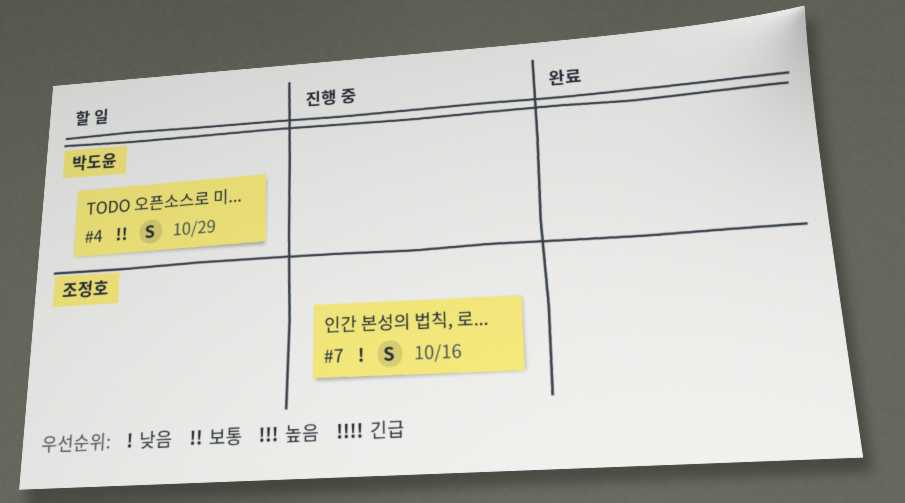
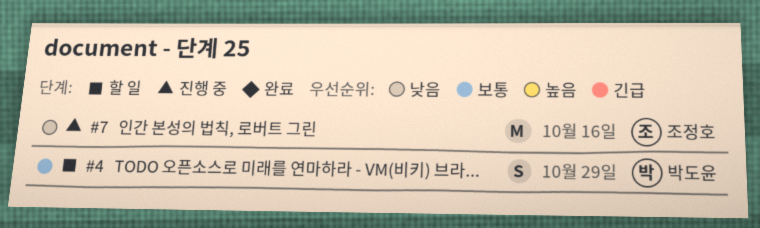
#7, estimate: S -> M

